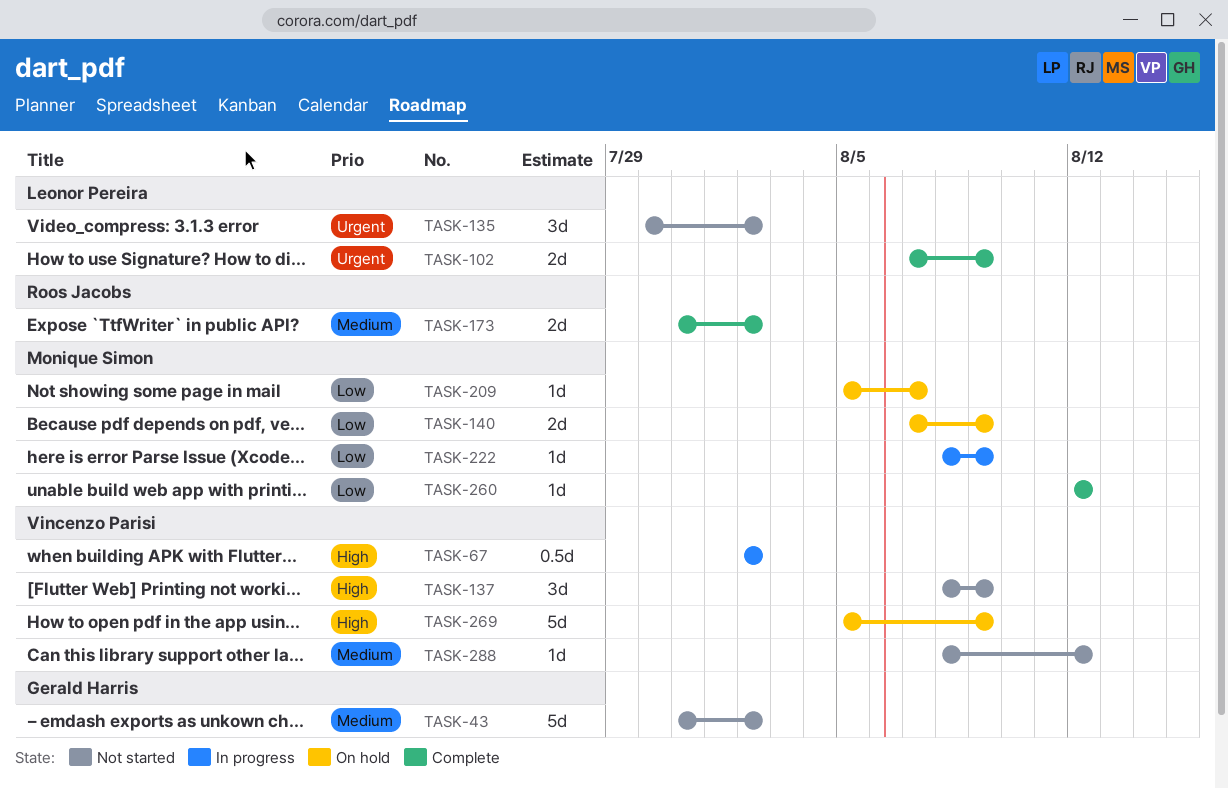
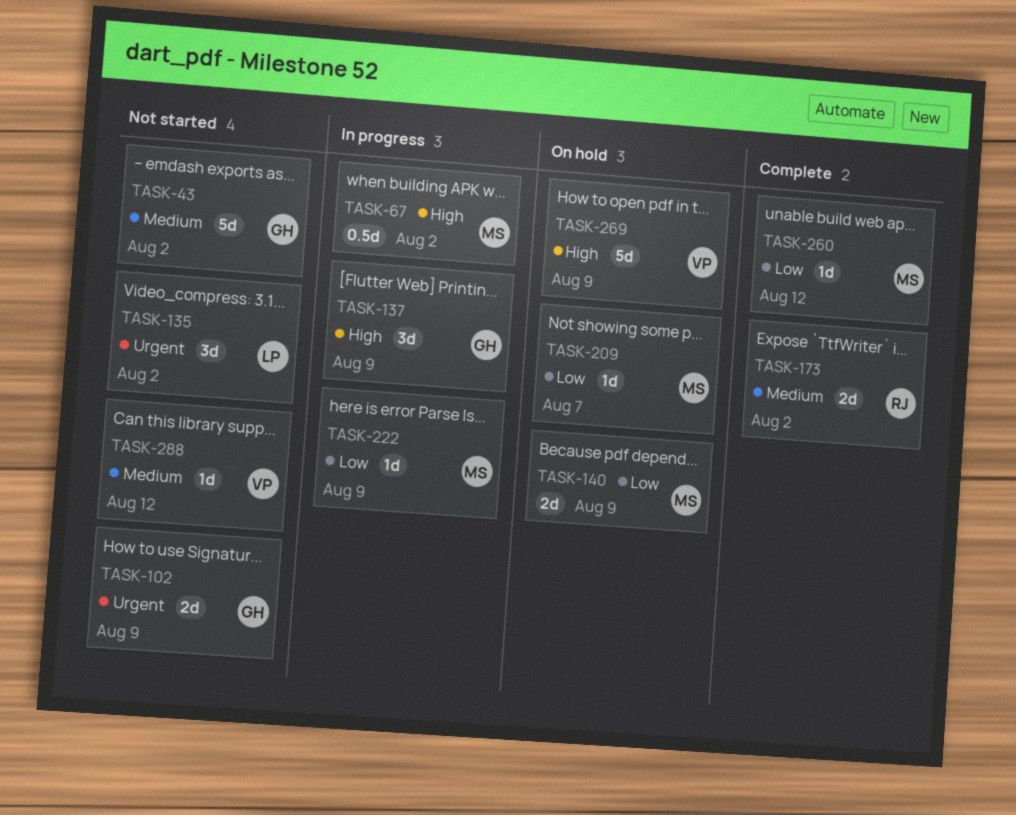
TASK-67, owner: Vincenzo Parisi -> Monique Simon
TASK-102, status: Complete -> Not started
TASK-102, owner: Leonor Pereira -> Gerald Harris
TASK-137, status: Not started -> In progress
TASK-137, owner: Vincenzo Parisi -> Gerald Harris

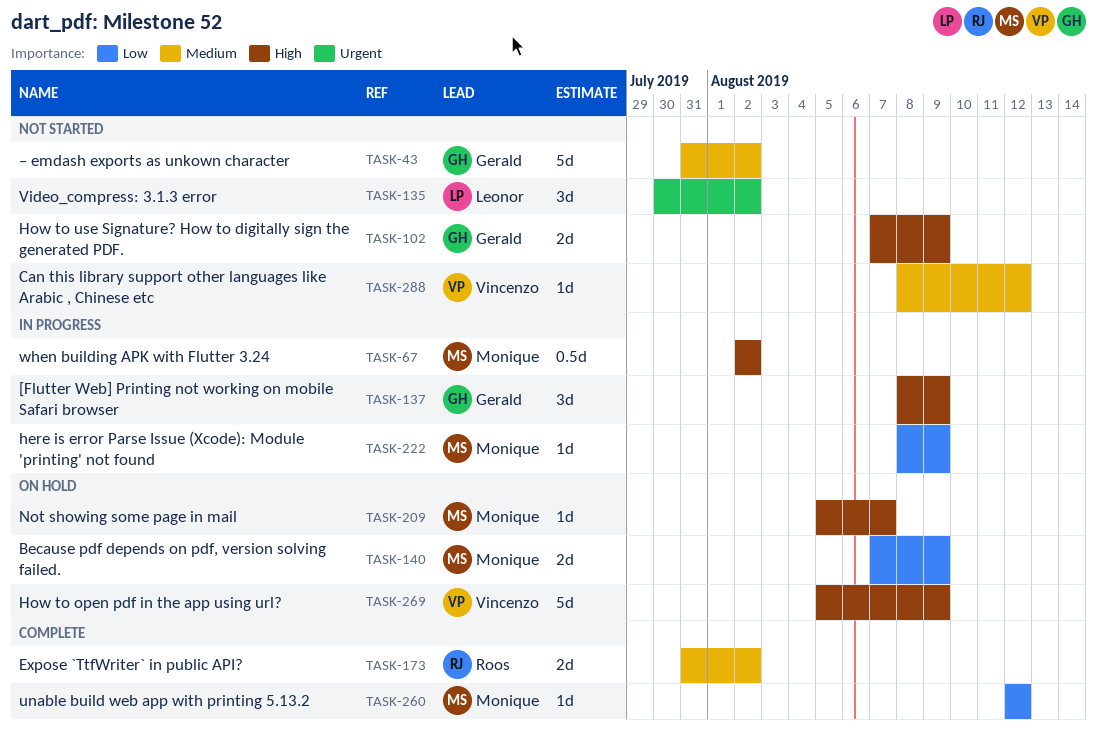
TASK-102, priority: Urgent -> High
TASK-209, priority: Low -> High

